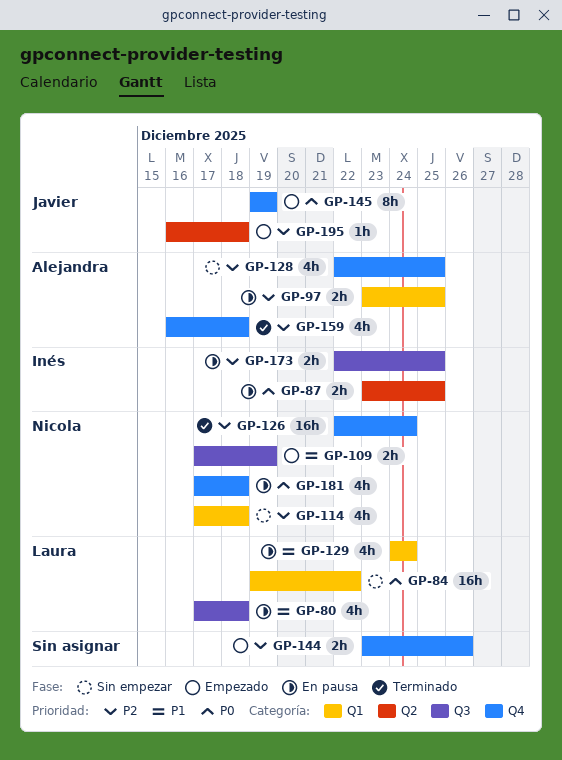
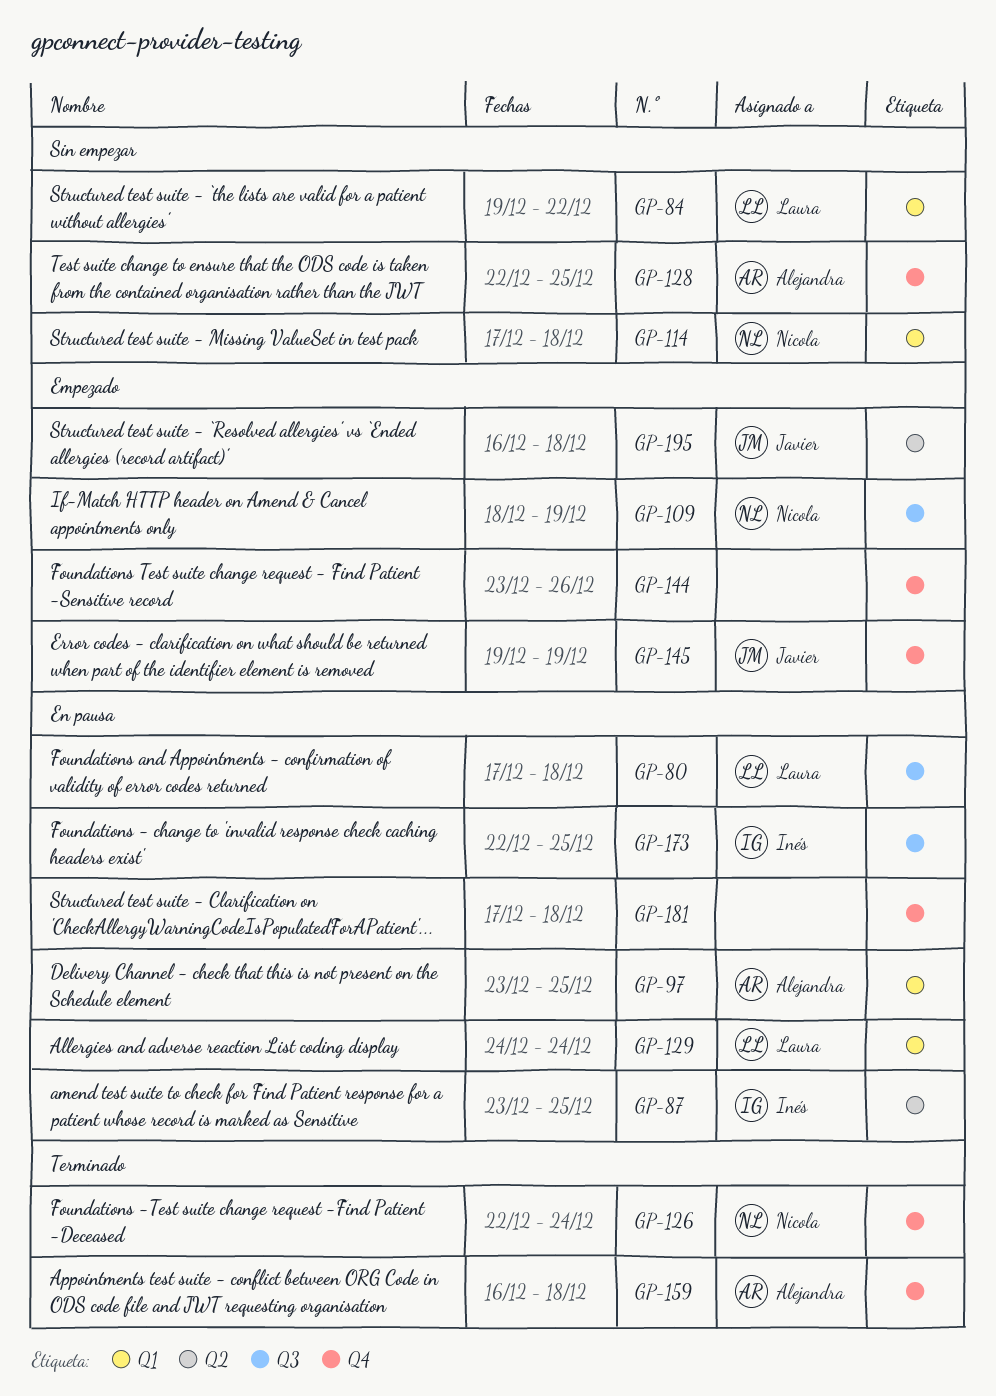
GP-109, start: Dec 17 -> Dec 18
GP-181, owner: Nicola -> none

